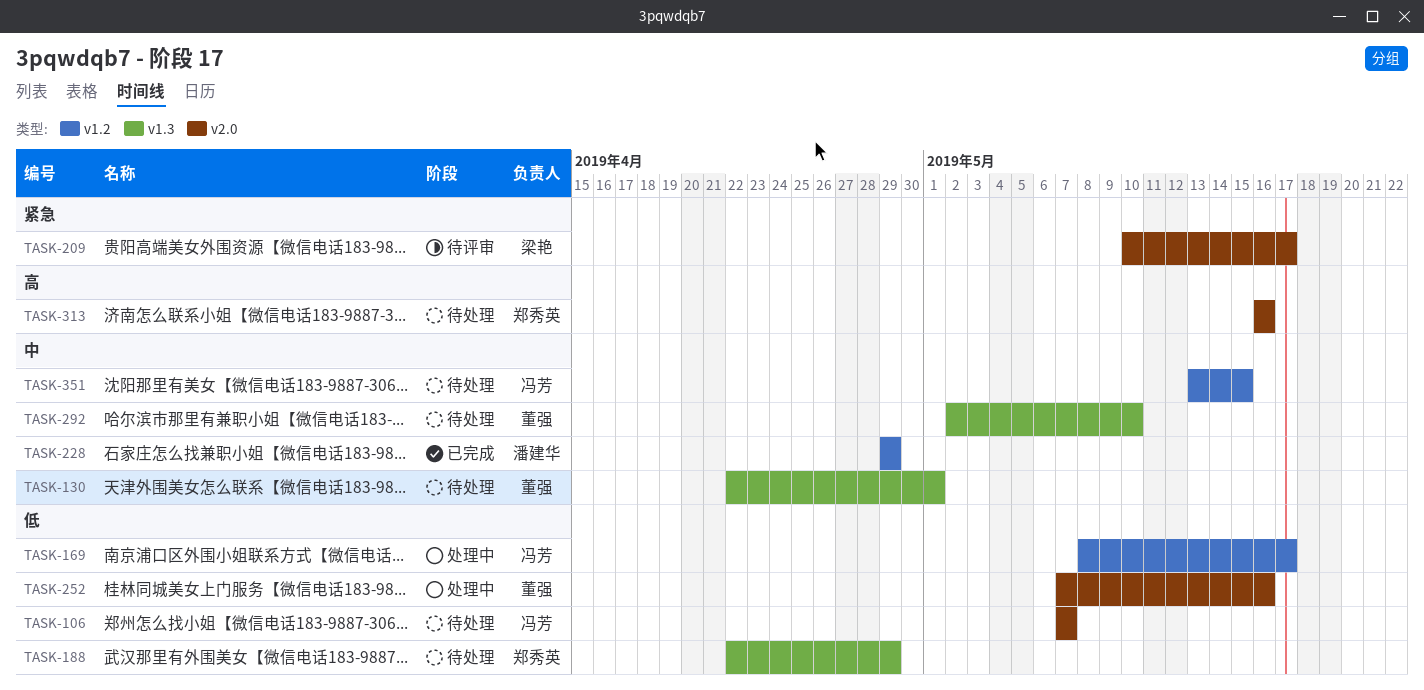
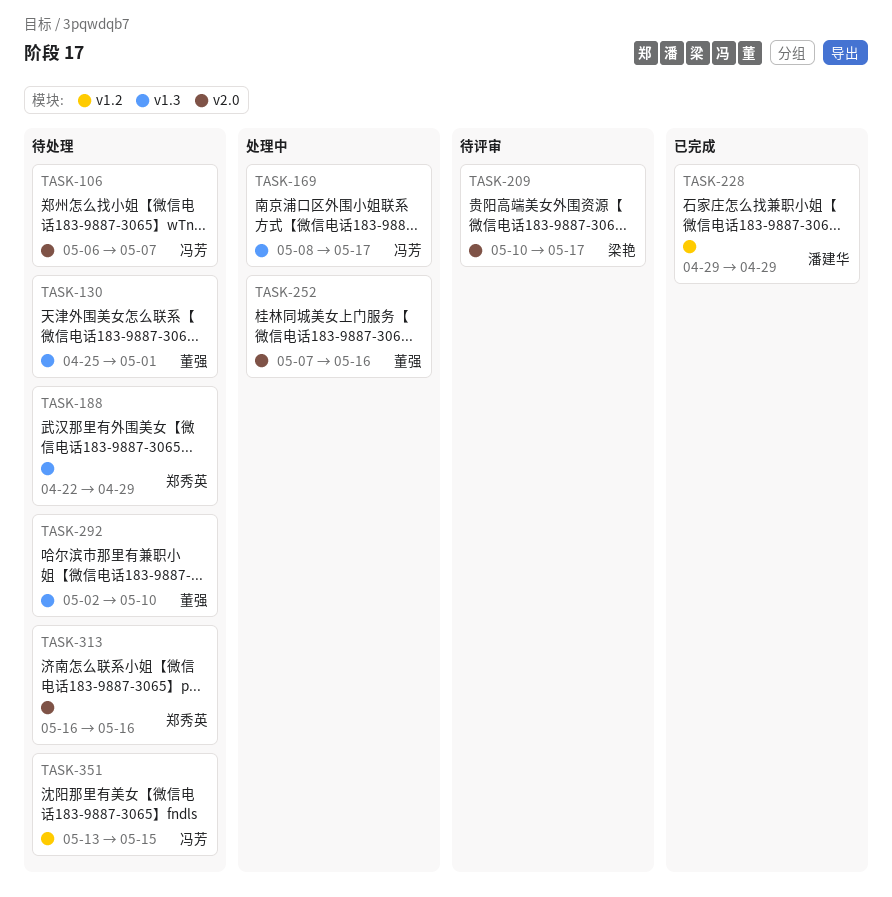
TASK-106, start: May 7 -> May 6
TASK-130, start: Apr 22 -> Apr 25
TASK-169, label: v1.2 -> v1.3

